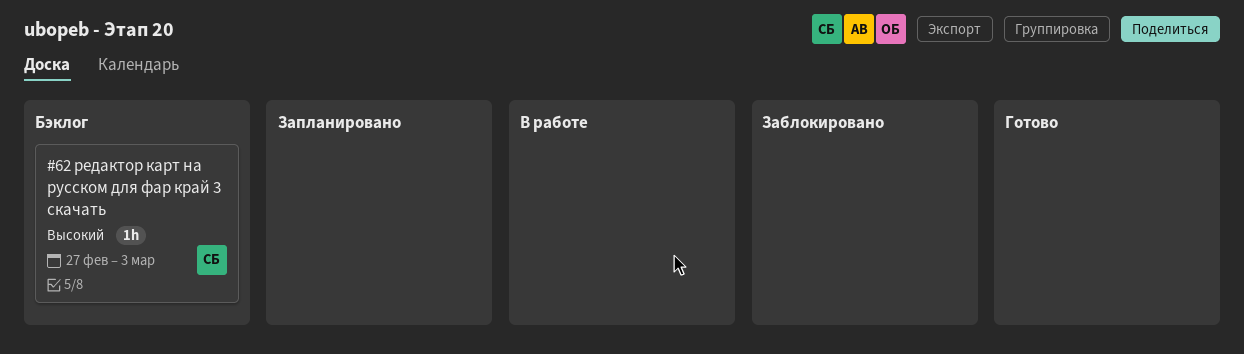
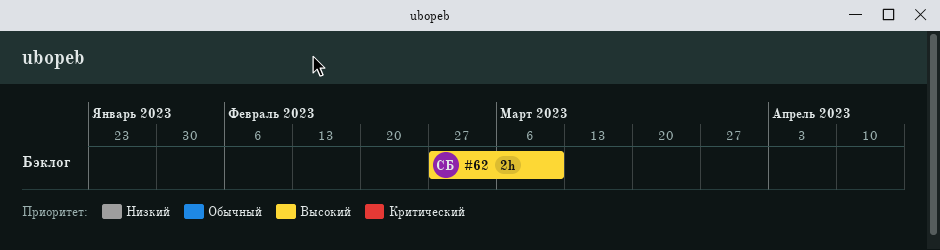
#62, estimate: 1h -> 2h
#62, due: Mar 3 -> Mar 10

